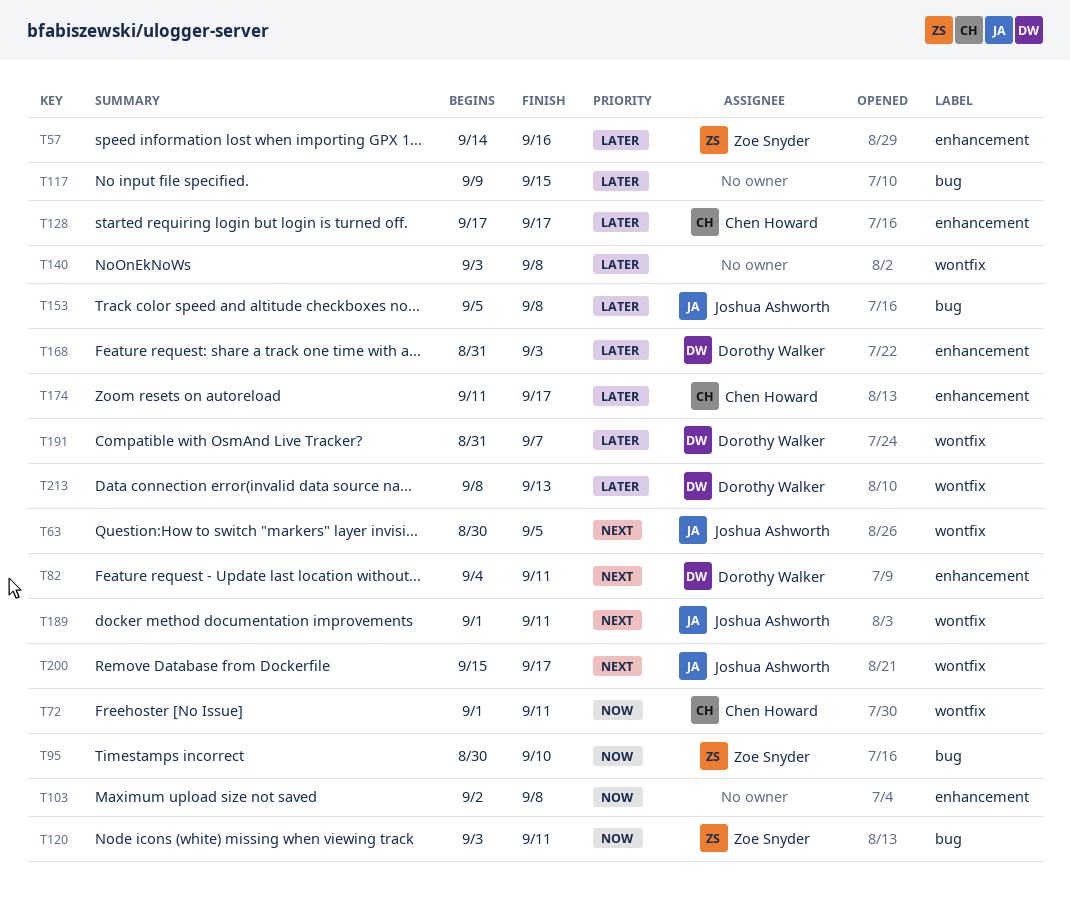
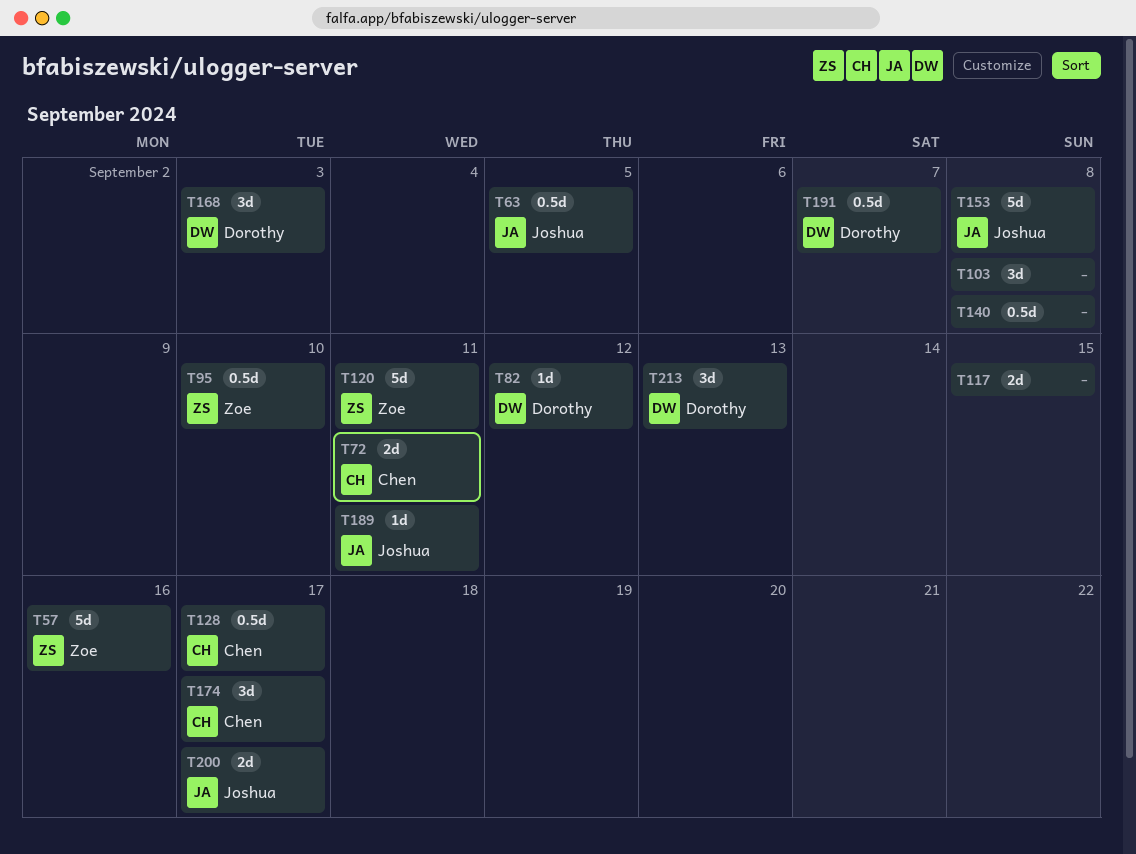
T82, due: Sep 11 -> Sep 12

